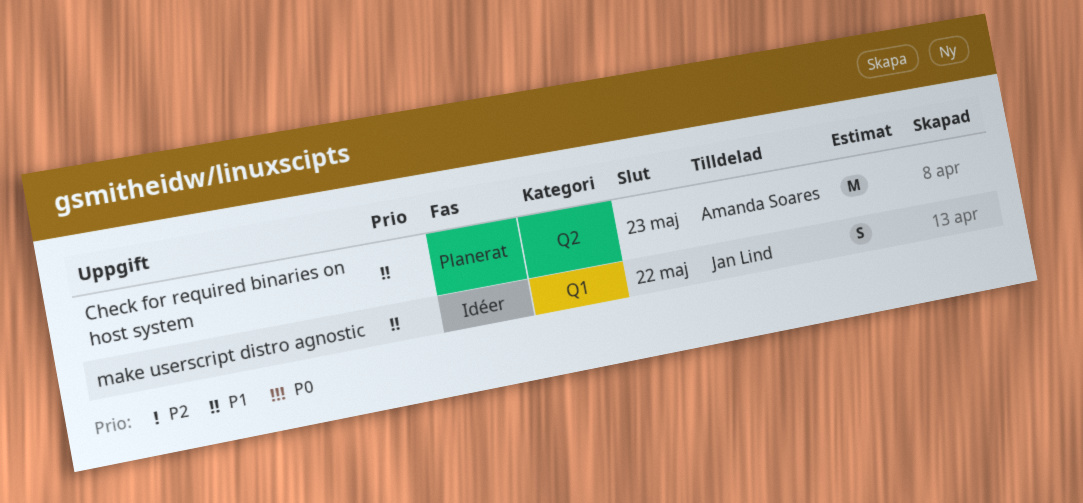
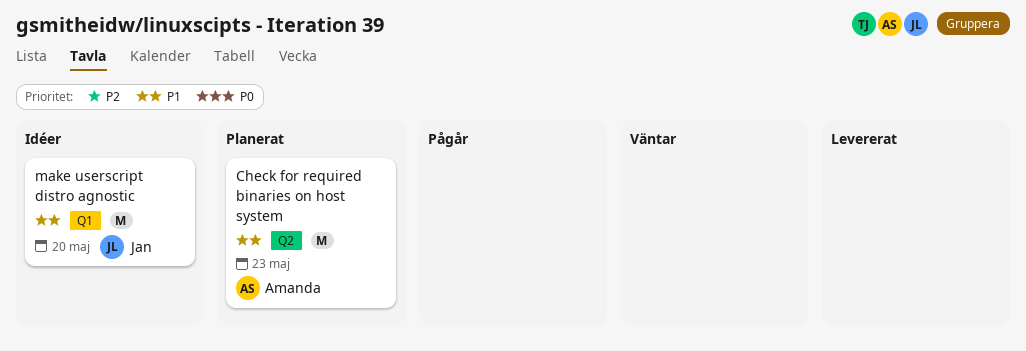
make userscript distro agnostic, estimate: S -> M
make userscript distro agnostic, due: May 22 -> May 20

